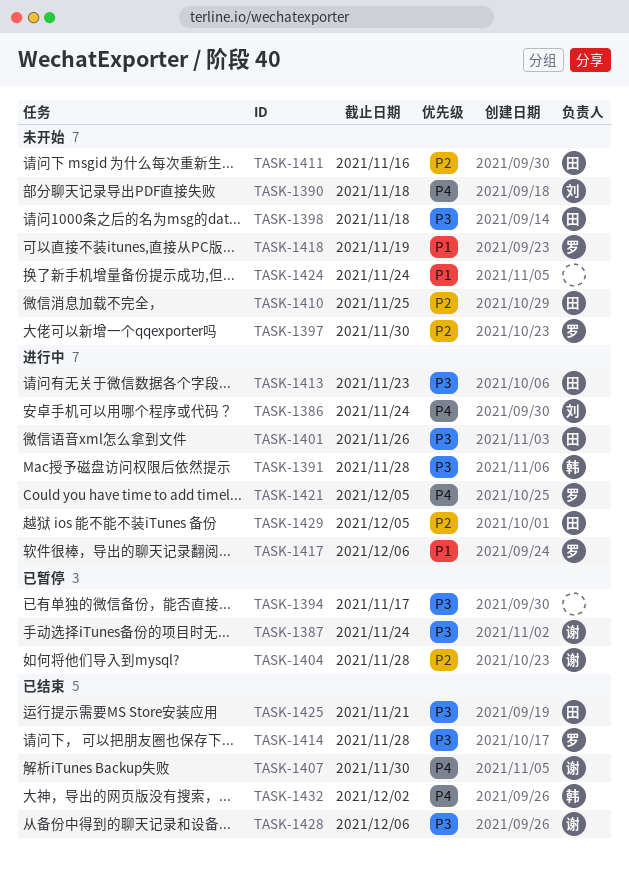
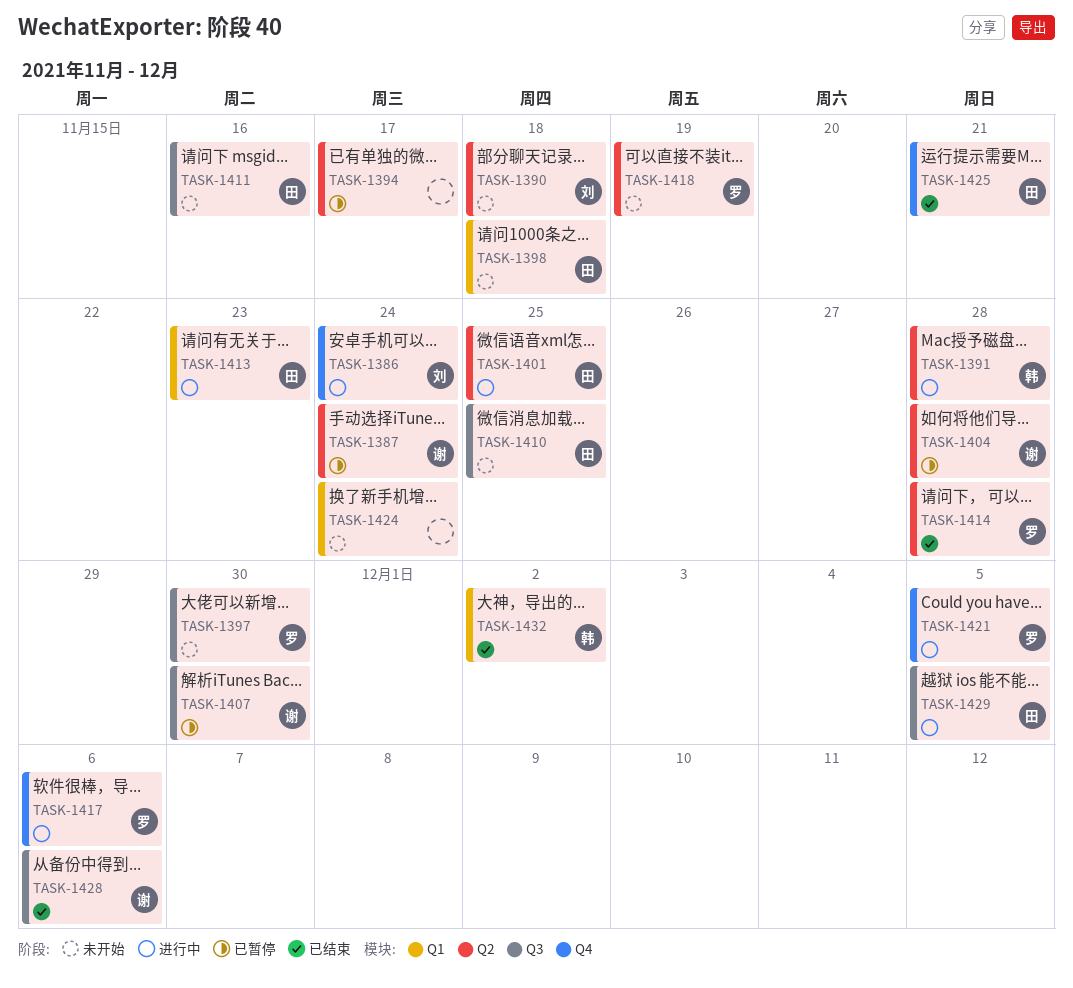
TASK-1401, due: Nov 26 -> Nov 25
TASK-1407, status: 已结束 -> 已暂停

